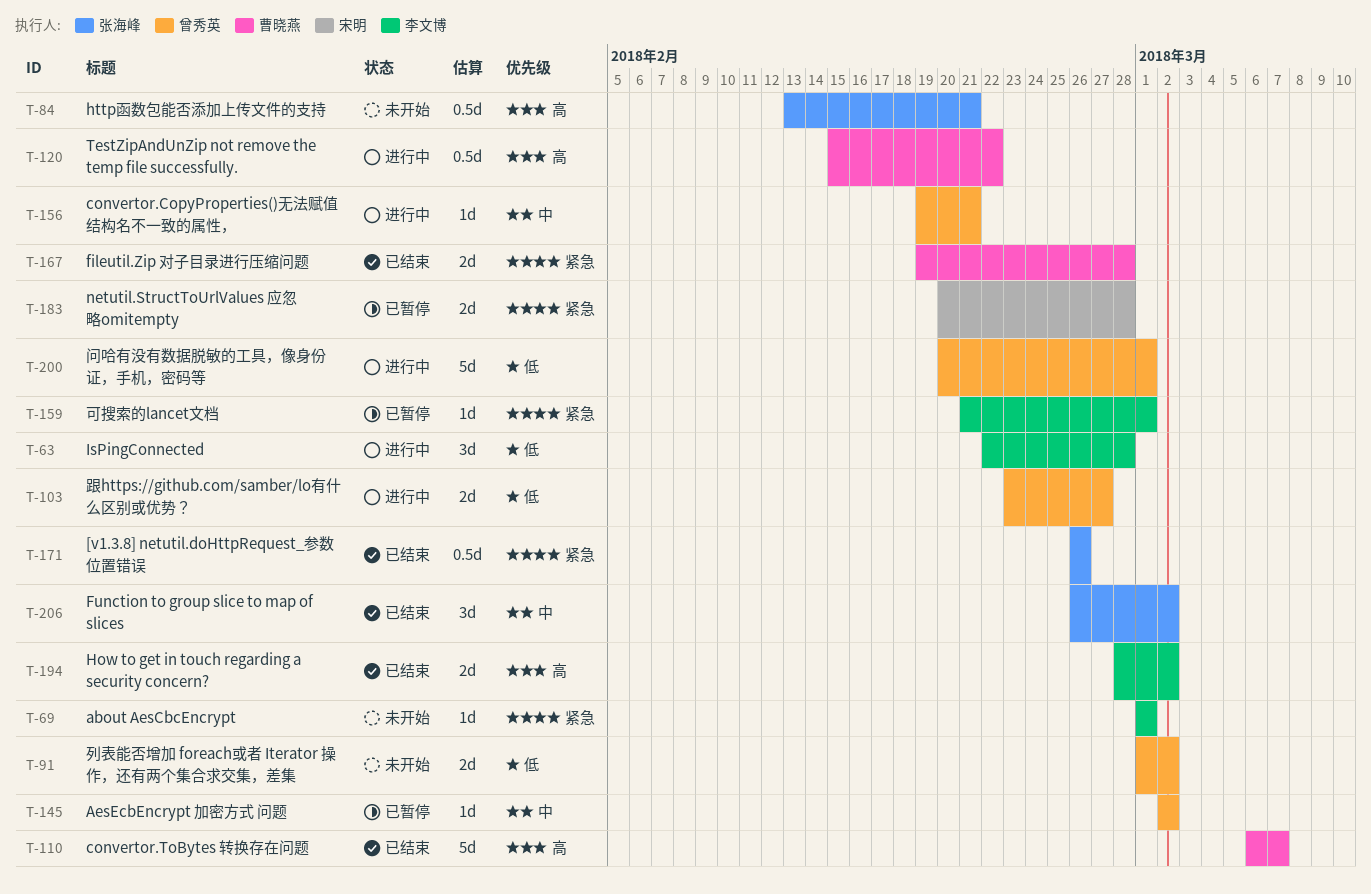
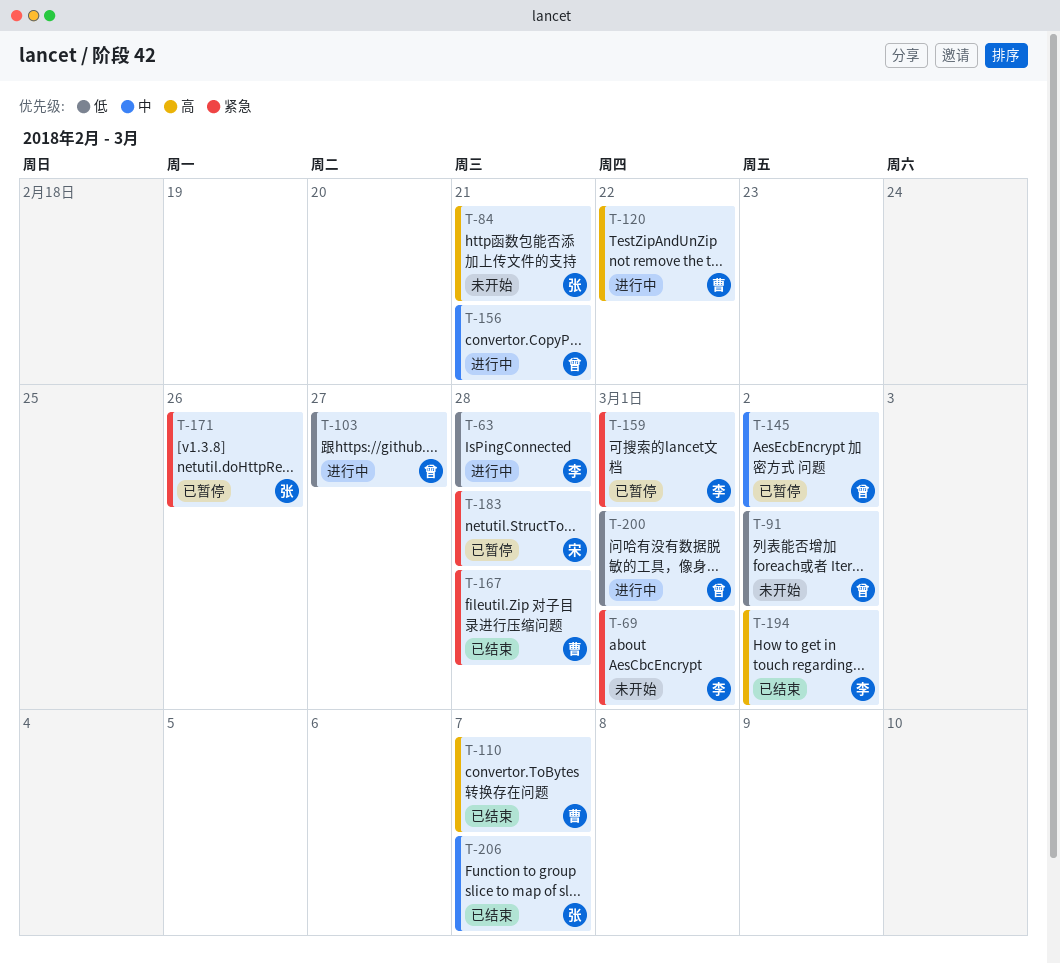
T-171, status: 已结束 -> 已暂停
T-206, due: Mar 2 -> Mar 7

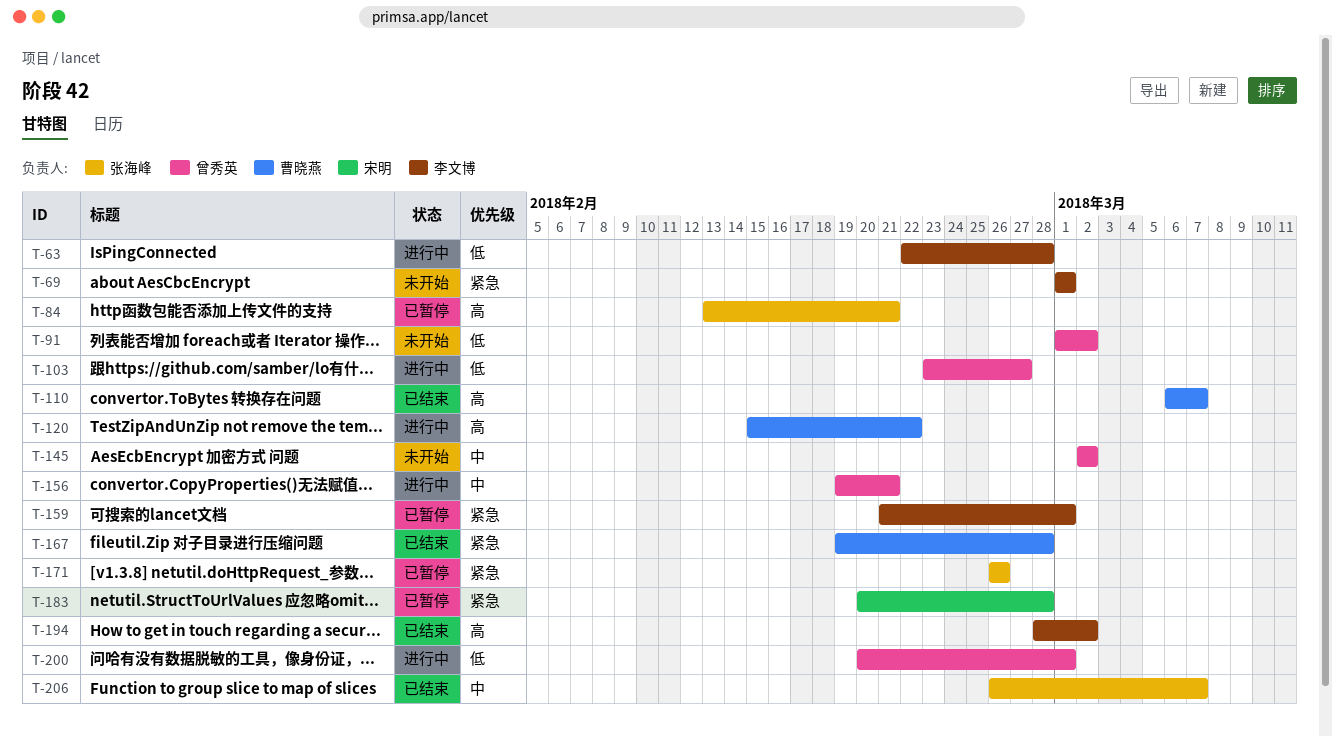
T-84, status: 未开始 -> 已暂停
T-145, status: 已暂停 -> 未开始

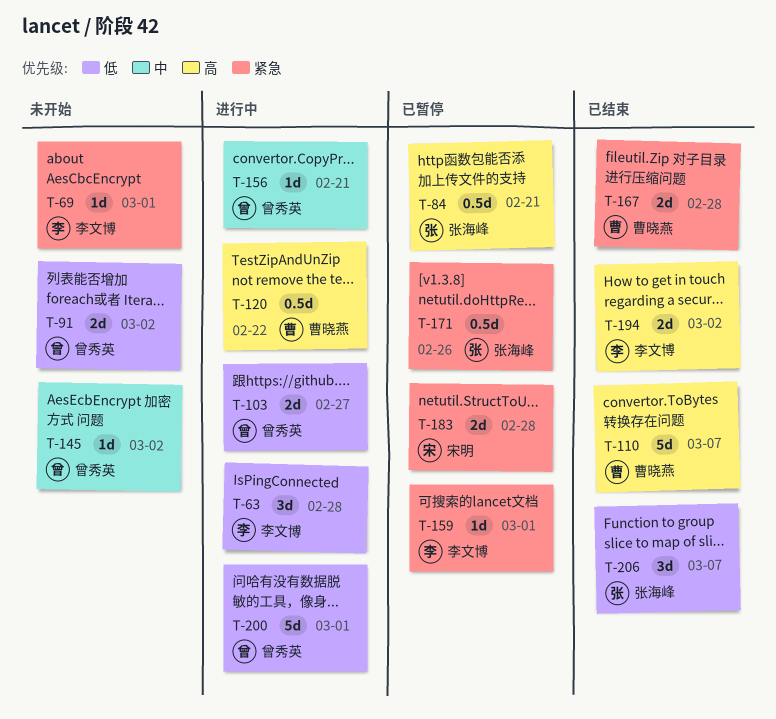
T-206, priority: 中 -> 低

